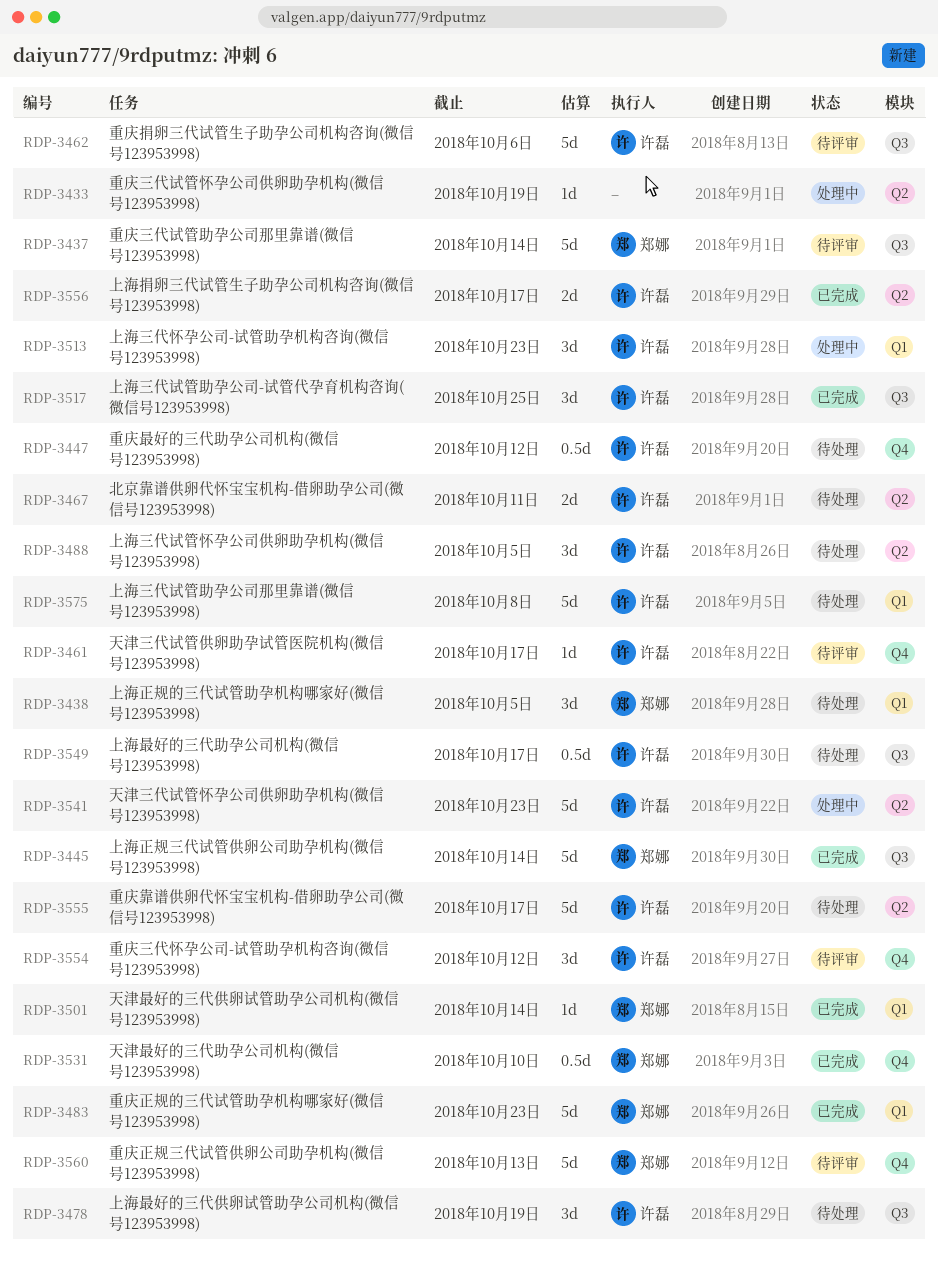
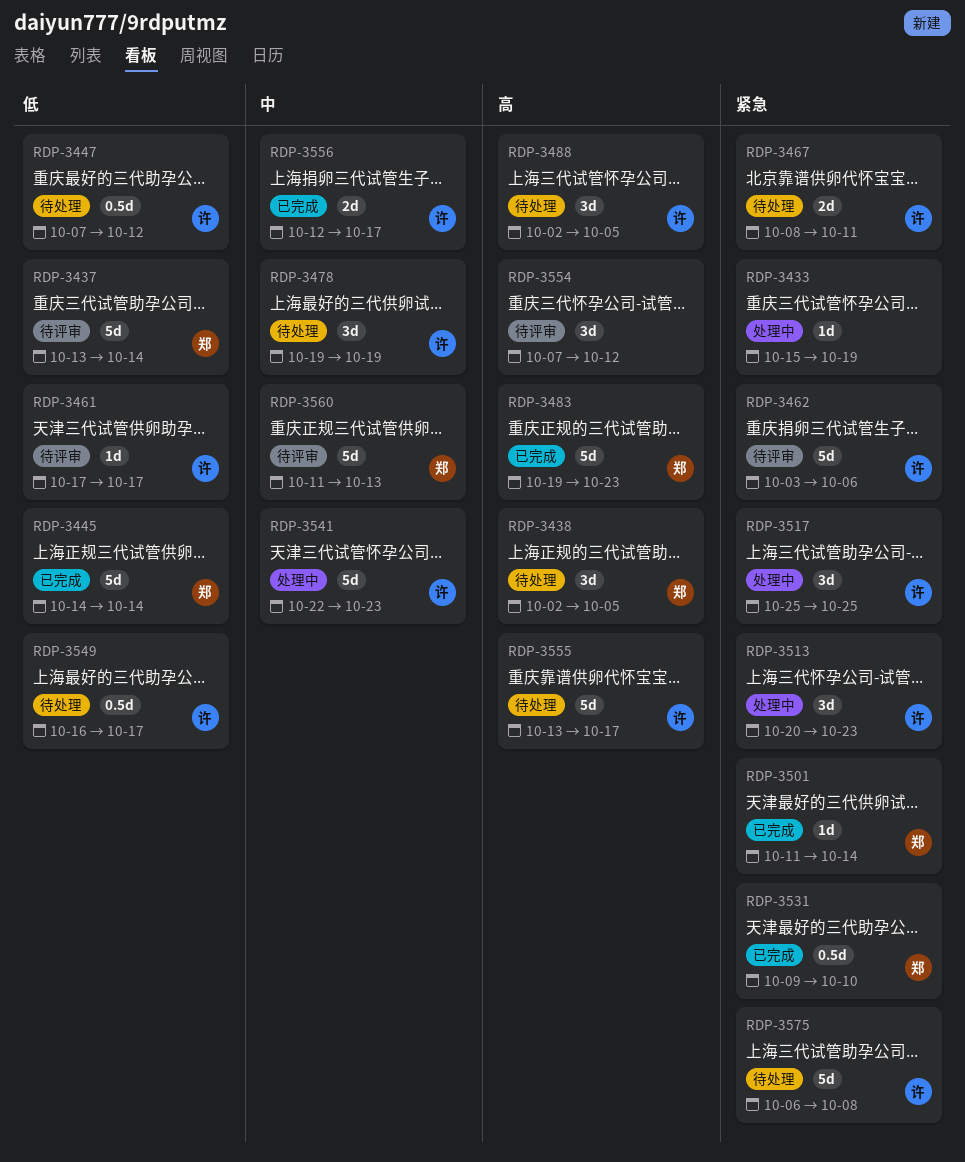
RDP-3517, status: 已完成 -> 处理中
RDP-3554, owner: 许磊 -> none

